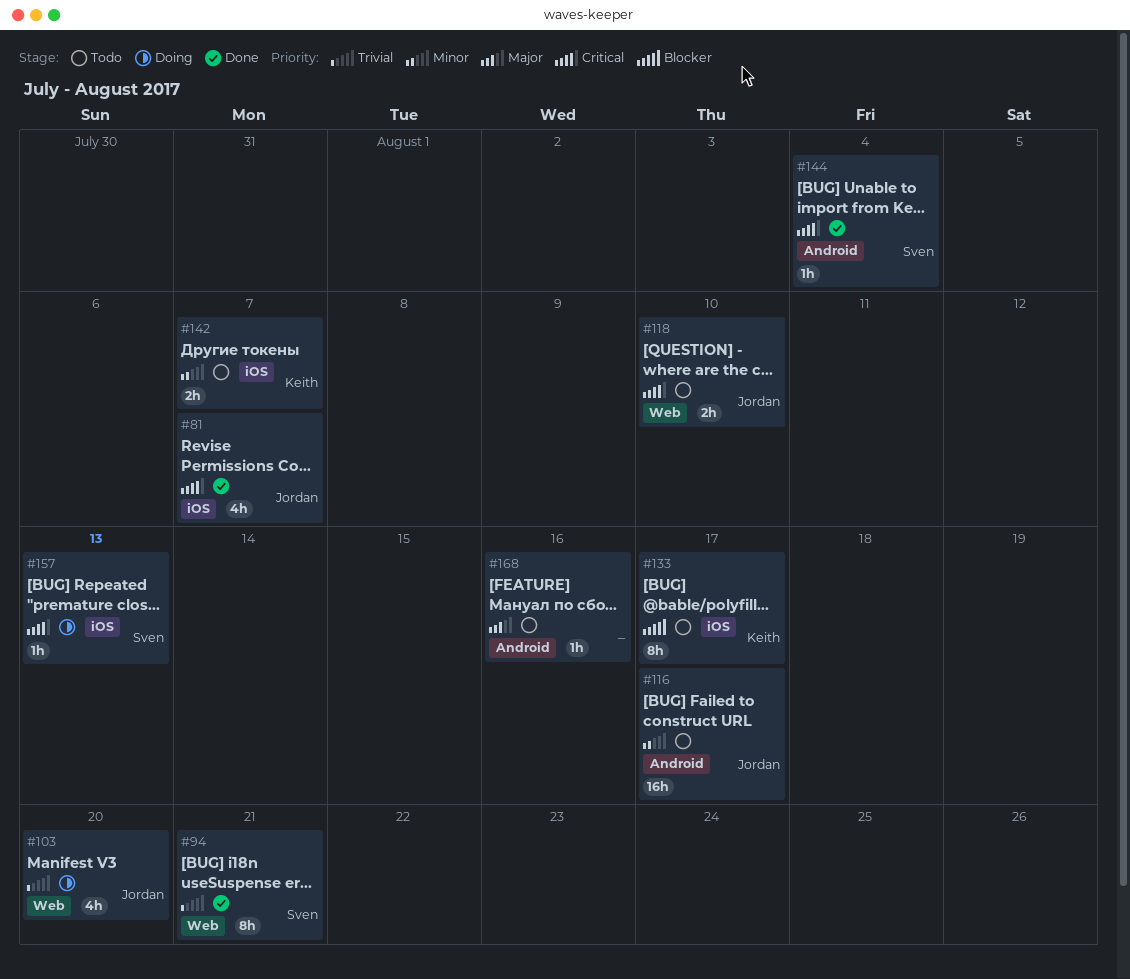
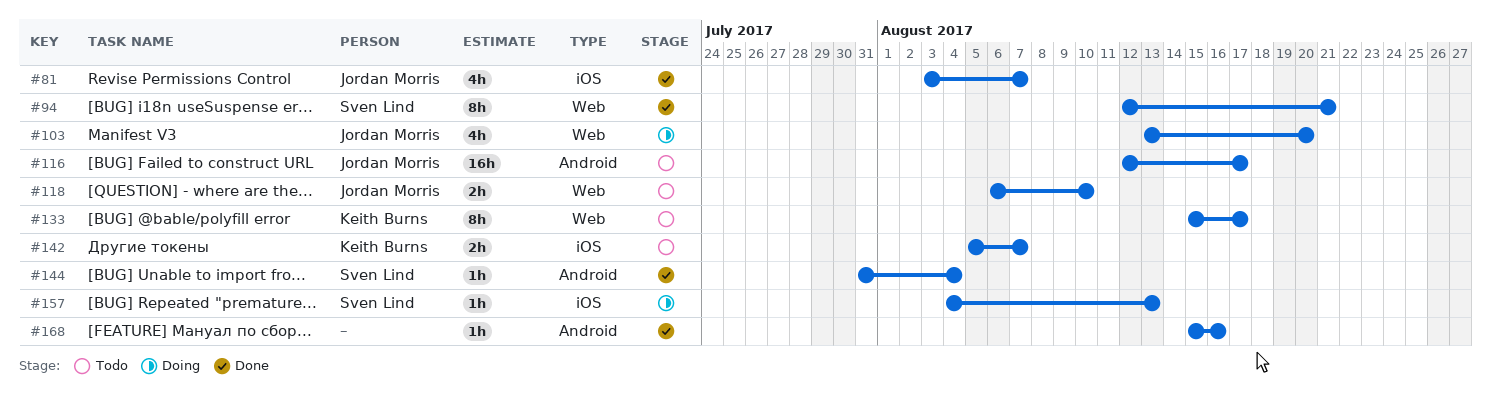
#133, label: iOS -> Web
#168, status: Todo -> Done

